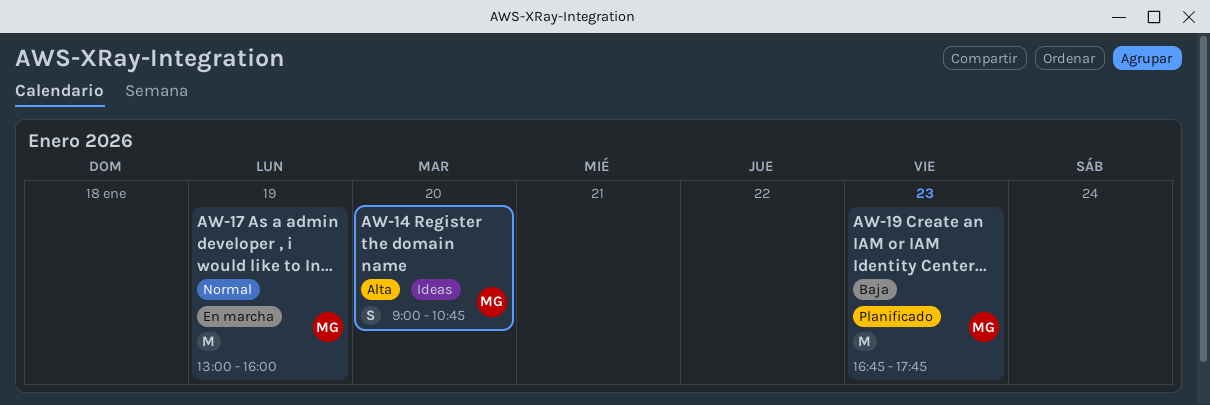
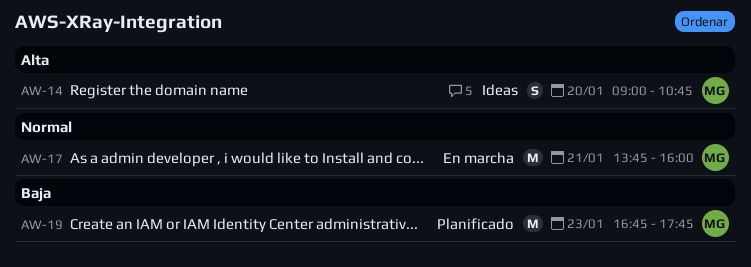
AW-17, day: Jan 19 -> Jan 21
AW-17, begins: 13:00 -> 13:45

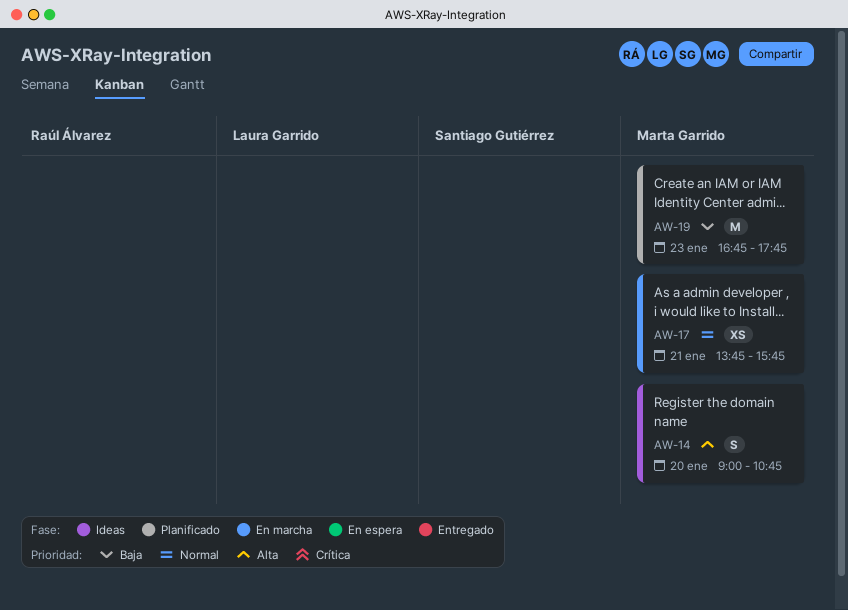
AW-17, estimate: M -> XS
AW-17, ends: 16:00 -> 15:45

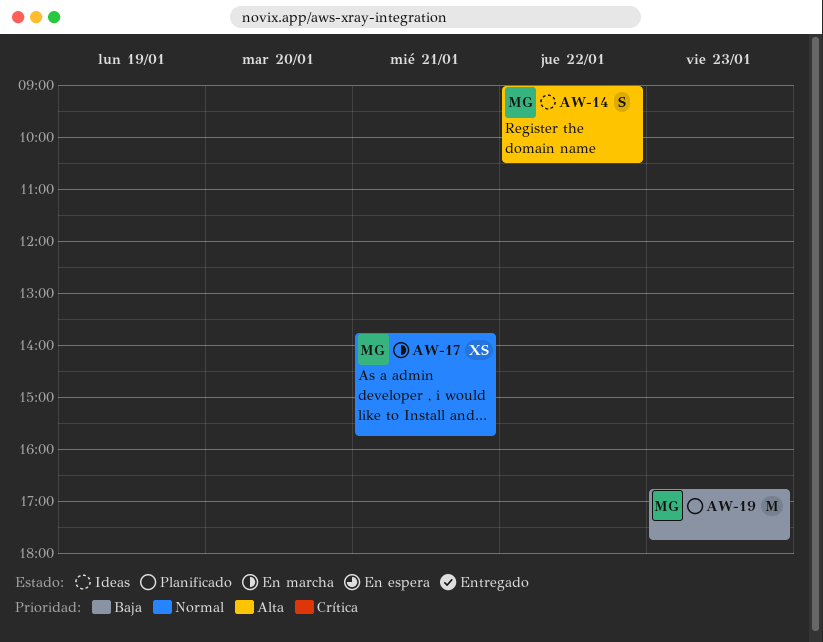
AW-14, day: Jan 20 -> Jan 22
AW-14, ends: 10:45 -> 10:30

